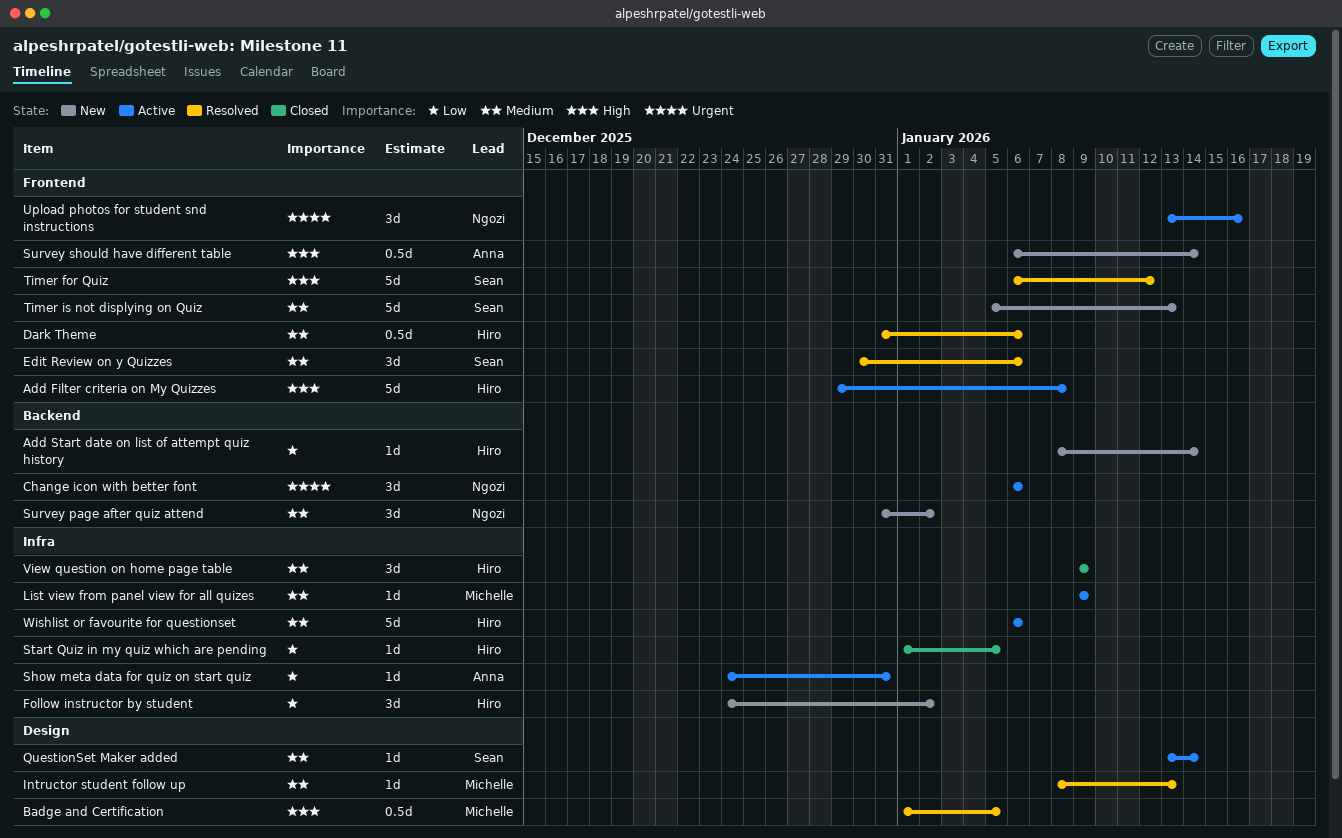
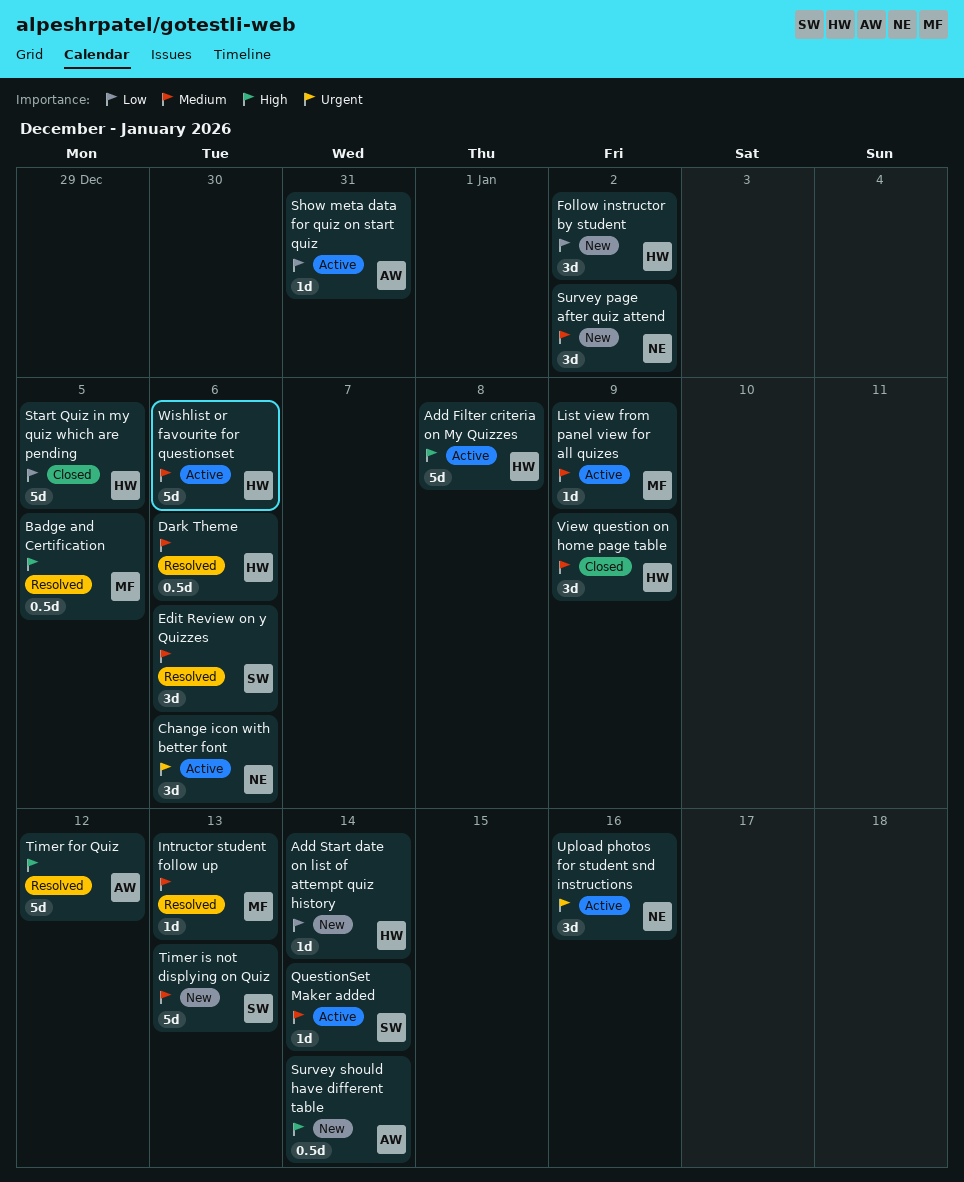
Start Quiz in my quiz which are pending, estimate: 1d -> 5d
Timer for Quiz, owner: Sean -> Anna

